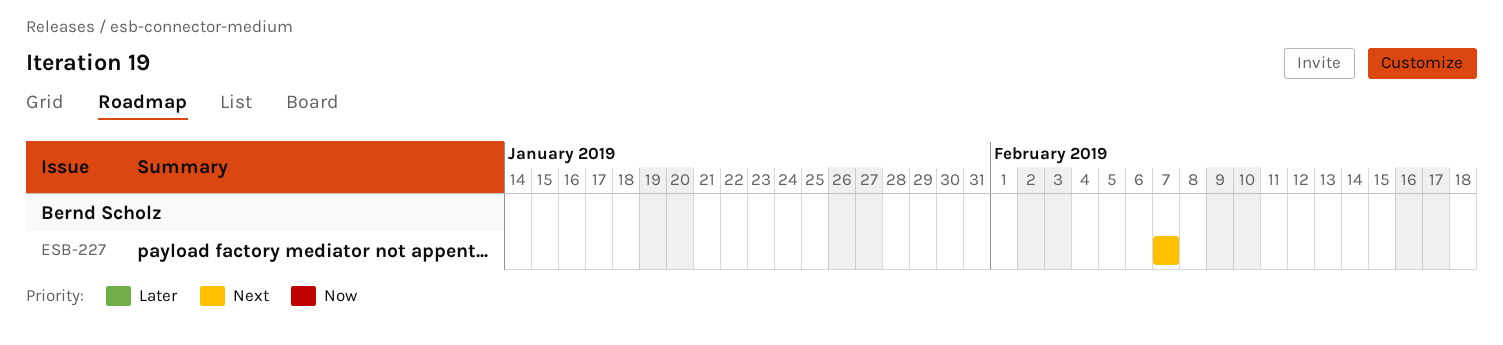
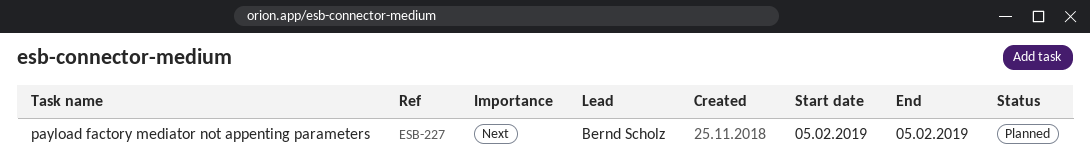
ESB-227, start: Feb 7 -> Feb 5
ESB-227, due: Feb 7 -> Feb 5

